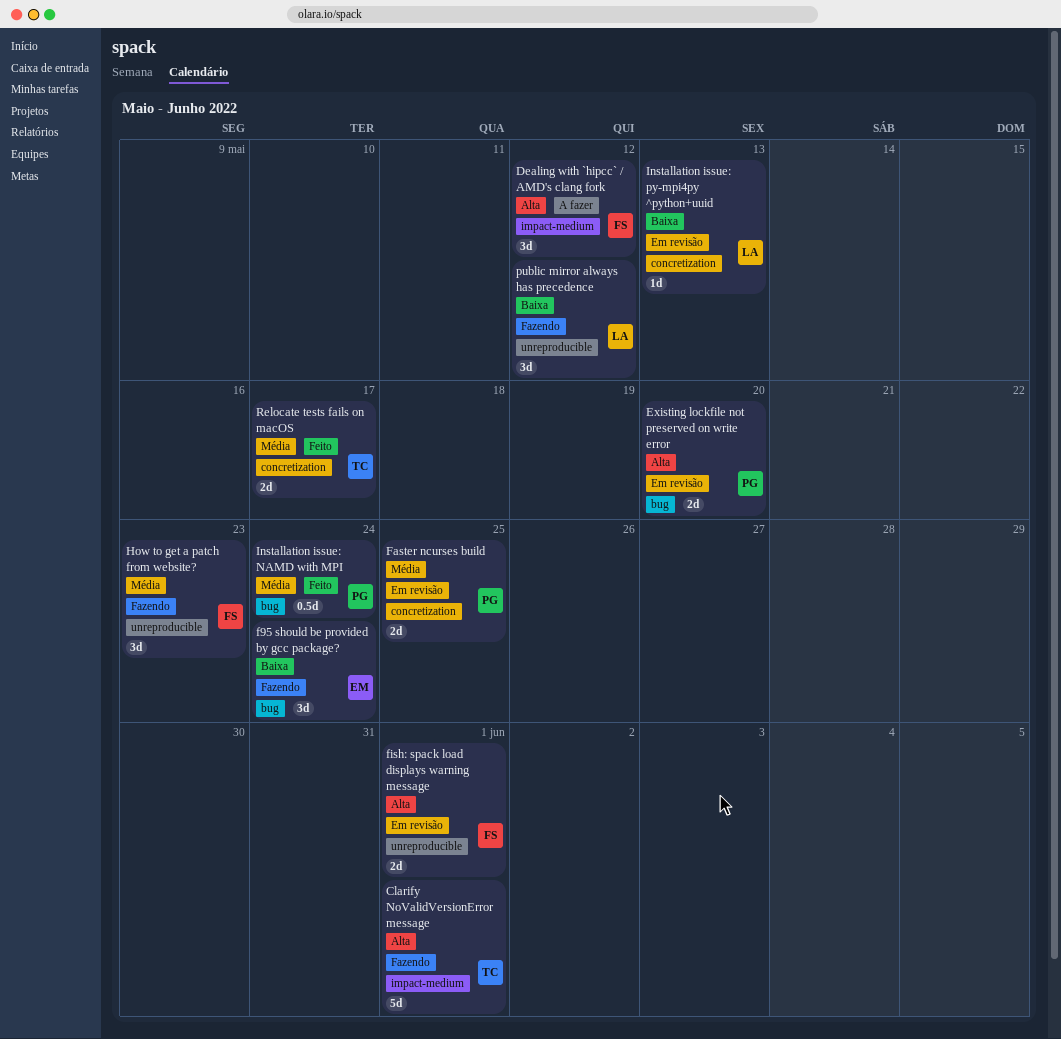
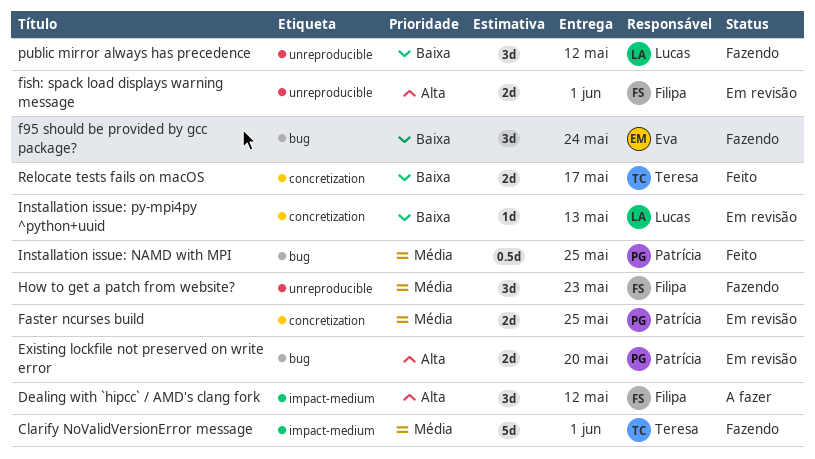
Clarify NoValidVersionError message, priority: Alta -> Média
Installation issue: NAMD with MPI, due: May 24 -> May 25
Relocate tests fails on macOS, priority: Média -> Baixa

